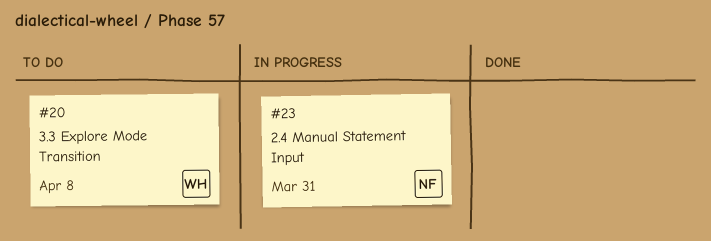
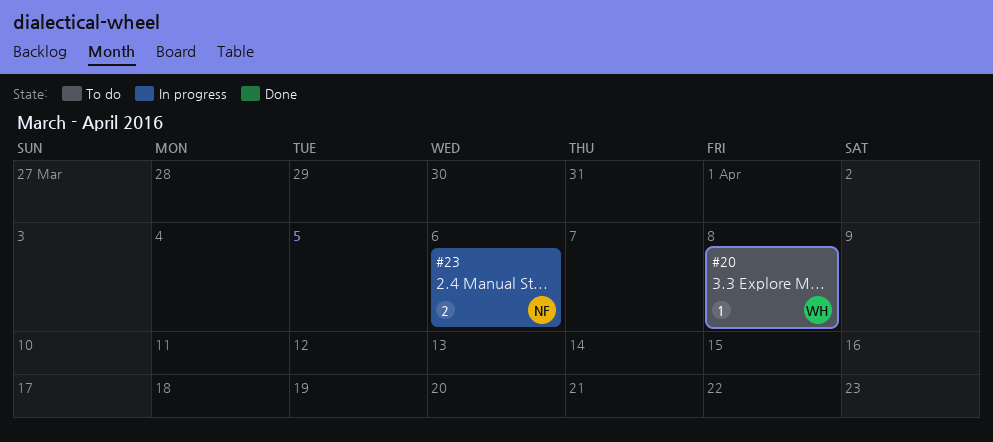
#23, due: Mar 31 -> Apr 6

